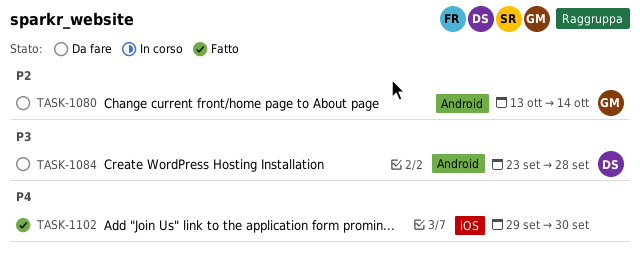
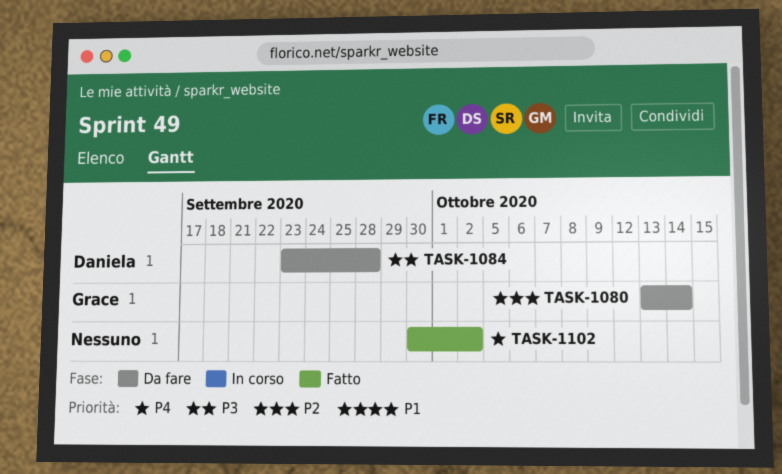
TASK-1102, start: Sep 29 -> Sep 30
TASK-1102, due: Sep 30 -> Oct 2

